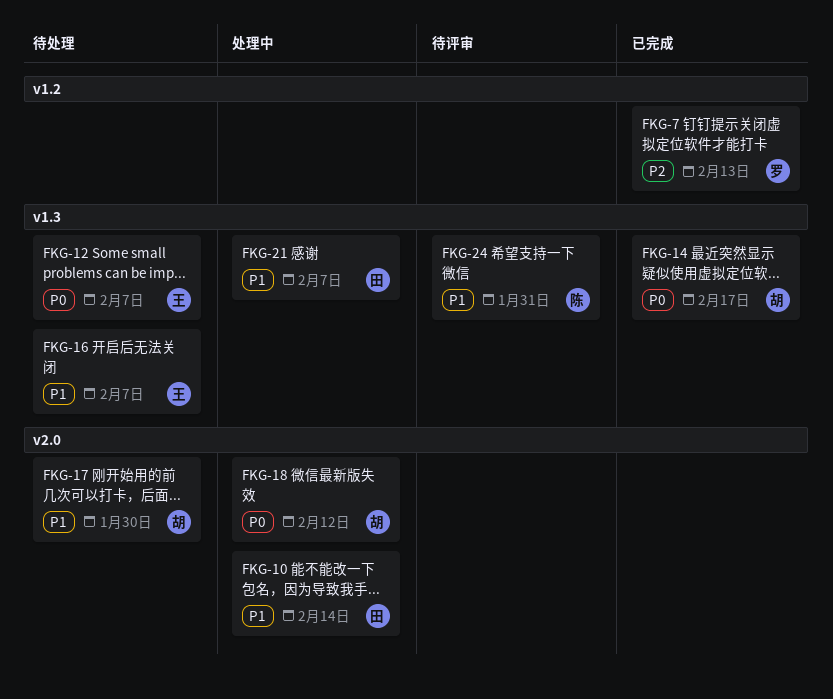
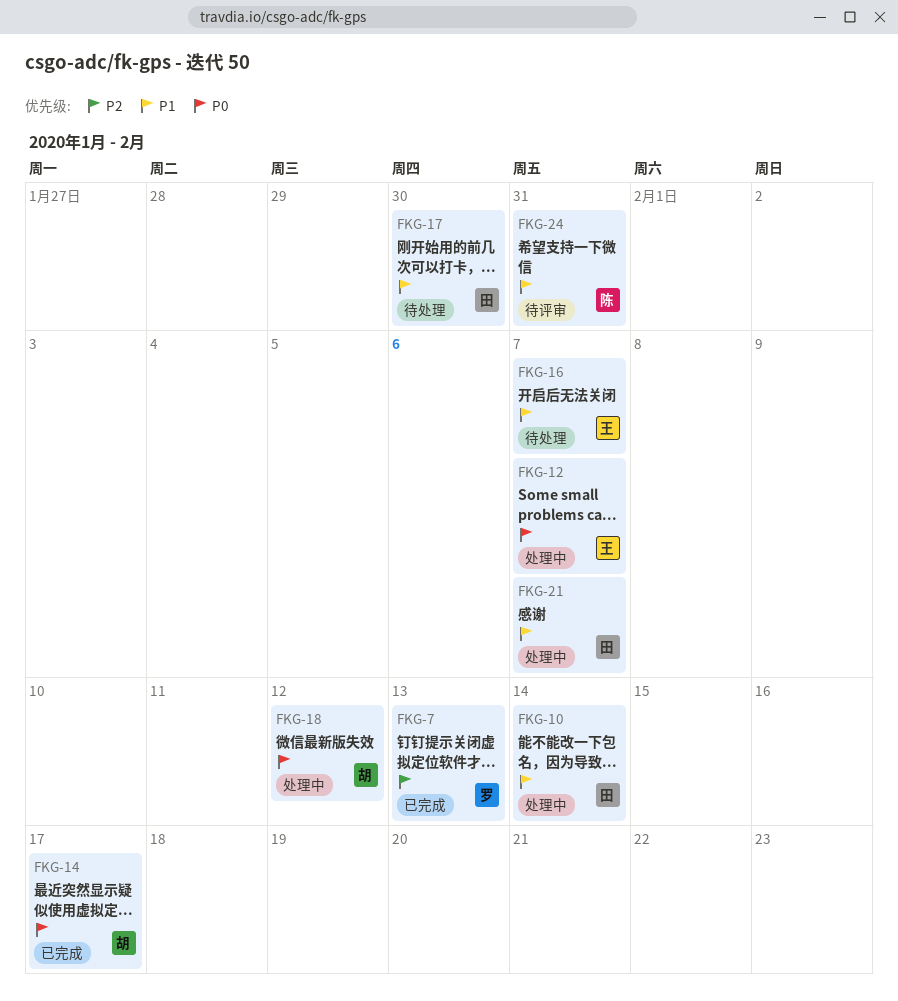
FKG-12, status: 待处理 -> 处理中
FKG-17, owner: 胡 -> 田

